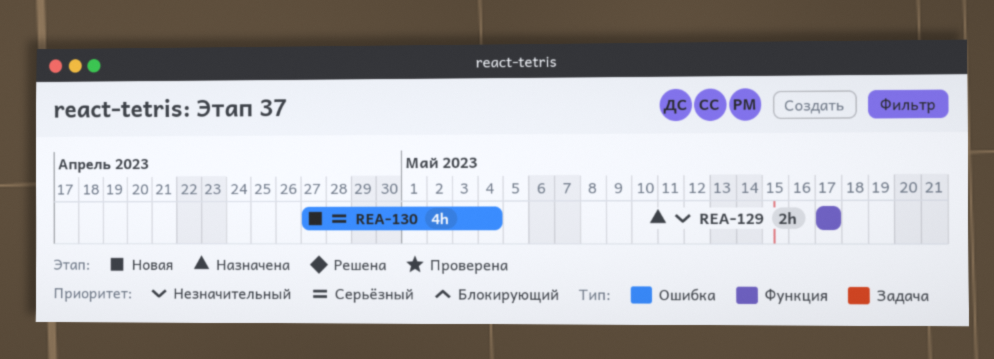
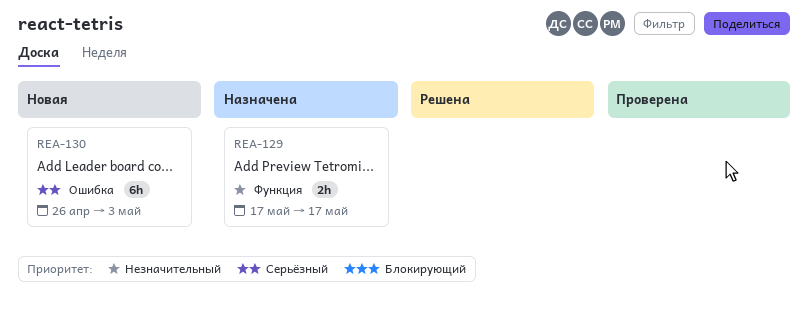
REA-130, estimate: 4h -> 6h
REA-130, start: Apr 27 -> Apr 26
REA-130, due: May 4 -> May 3

